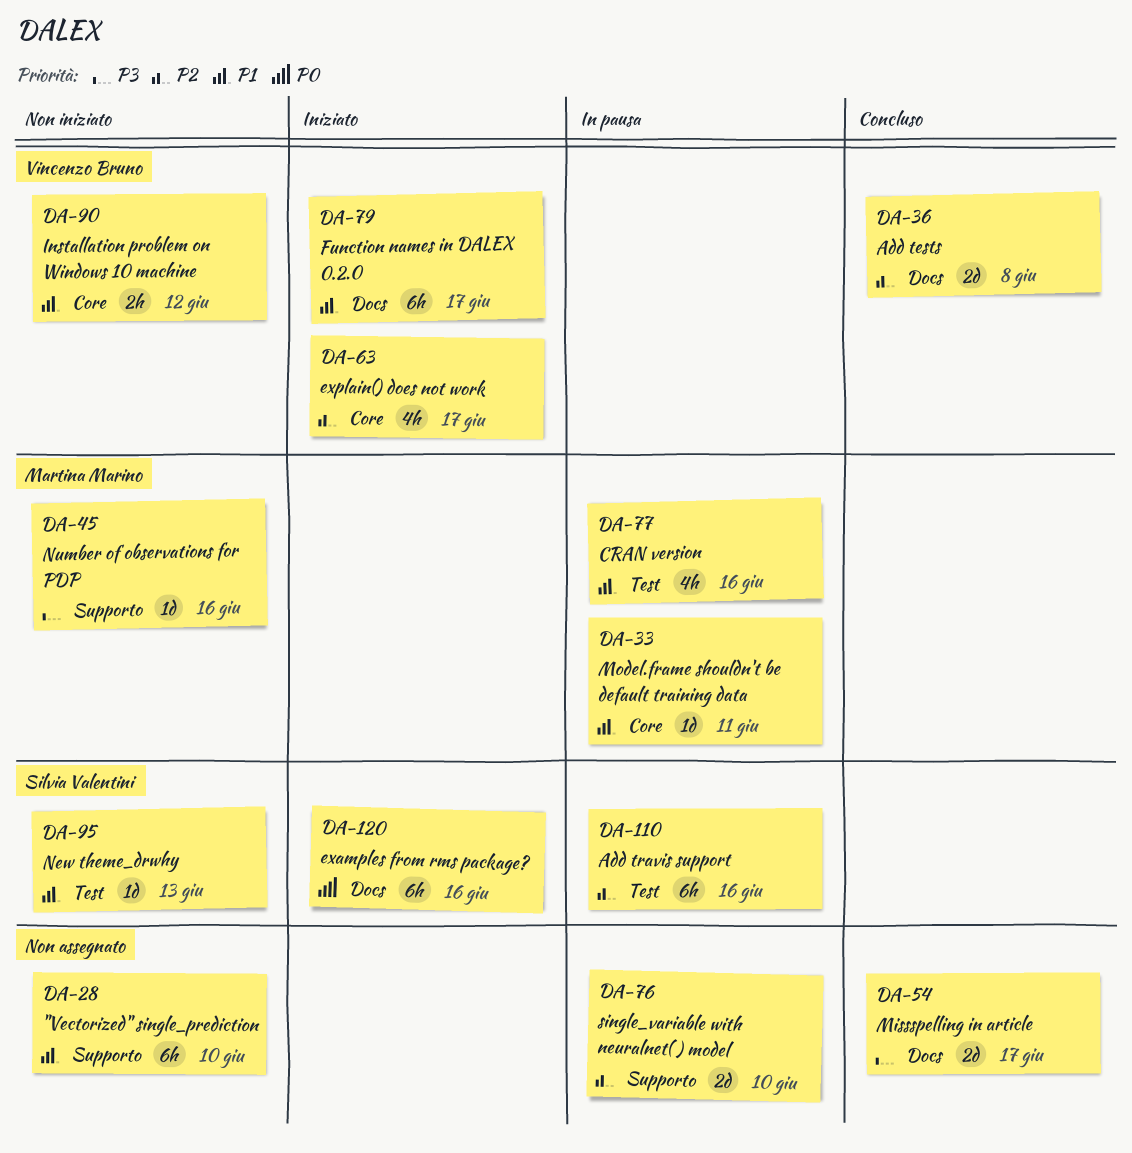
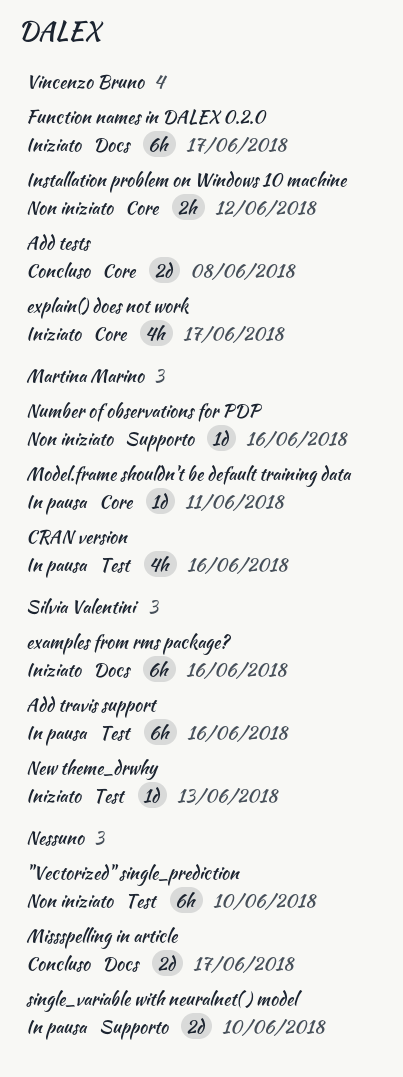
"Vectorized" single_prediction, label: Supporto -> Test
Add tests, label: Docs -> Core
New theme_drwhy, status: Non iniziato -> Iniziato

